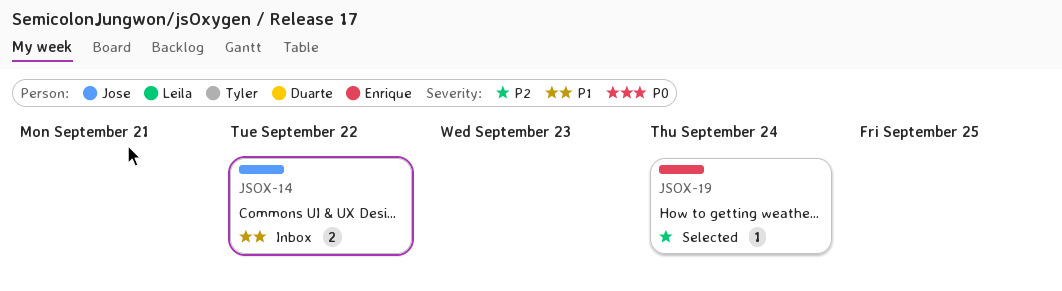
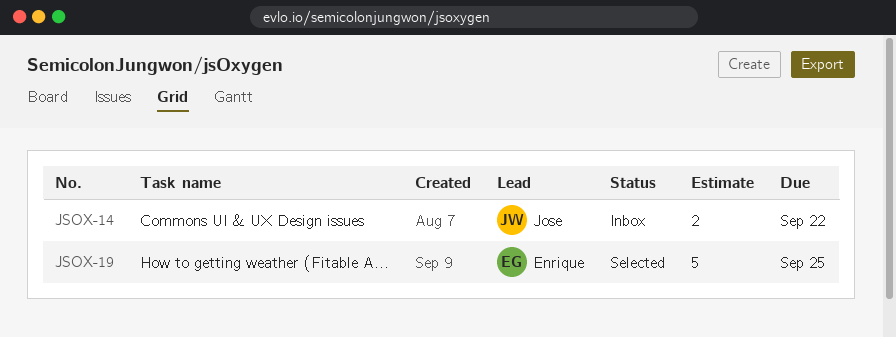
JSOX-19, estimate: 1 -> 5
JSOX-19, due: Sep 24 -> Sep 25

